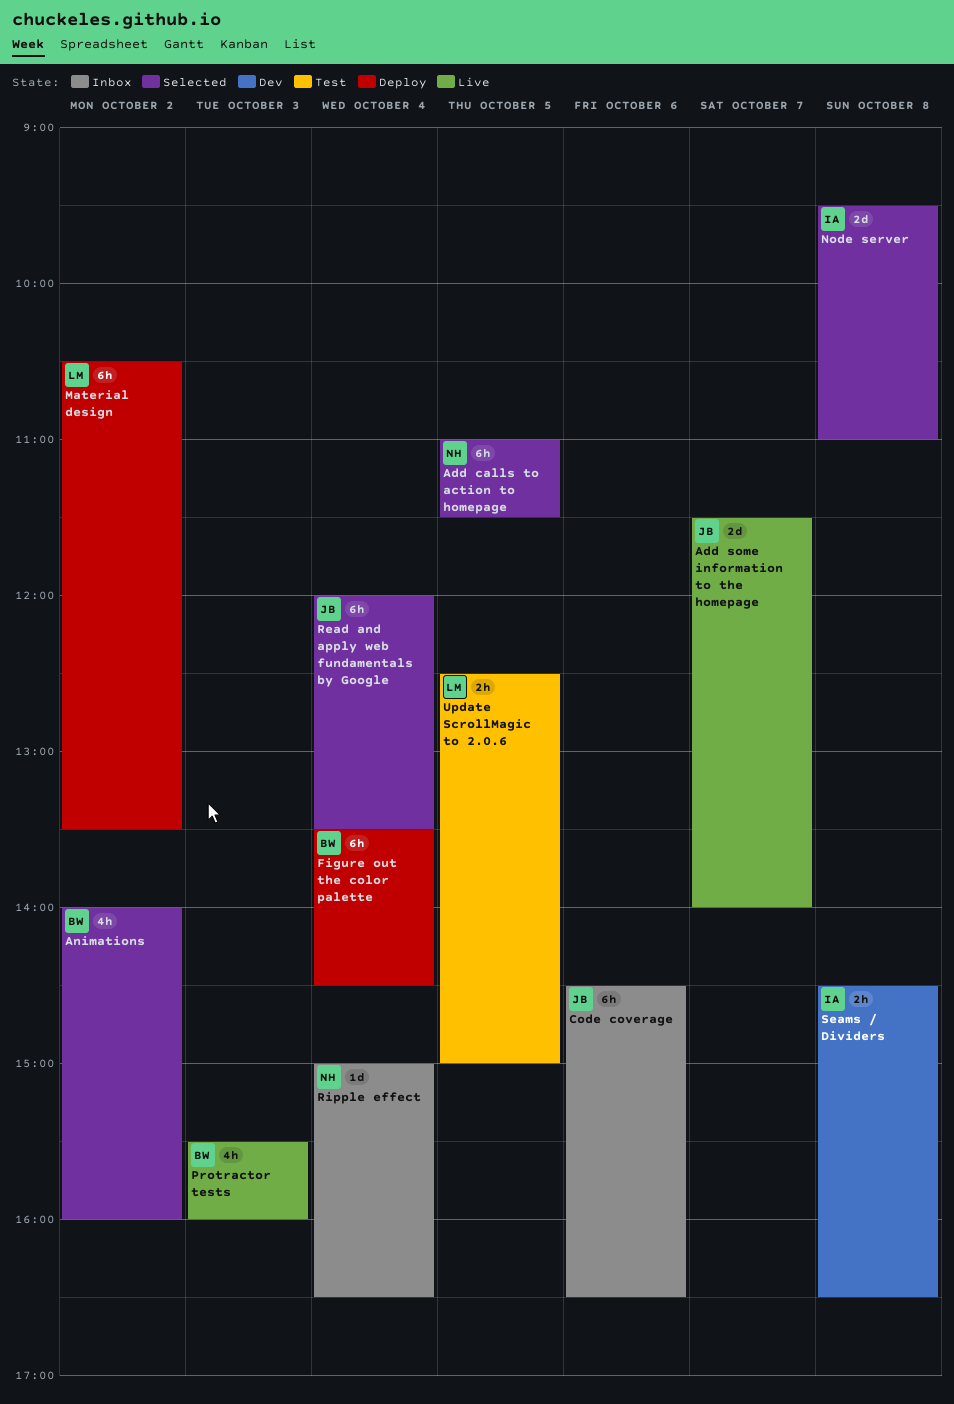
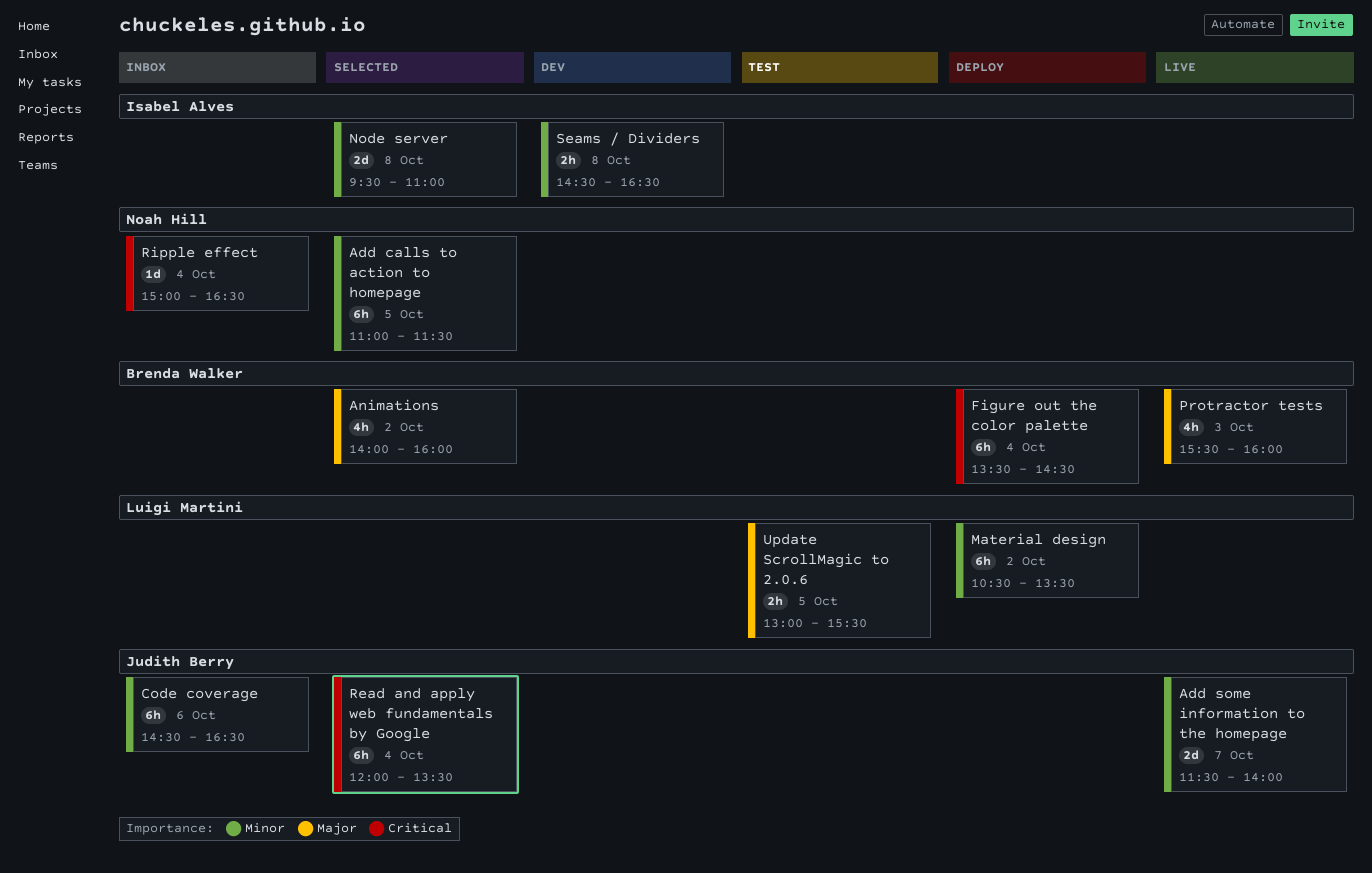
Update ScrollMagic to 2.0.6, begins: 12:30 -> 13:00
Update ScrollMagic to 2.0.6, ends: 15:00 -> 15:30

